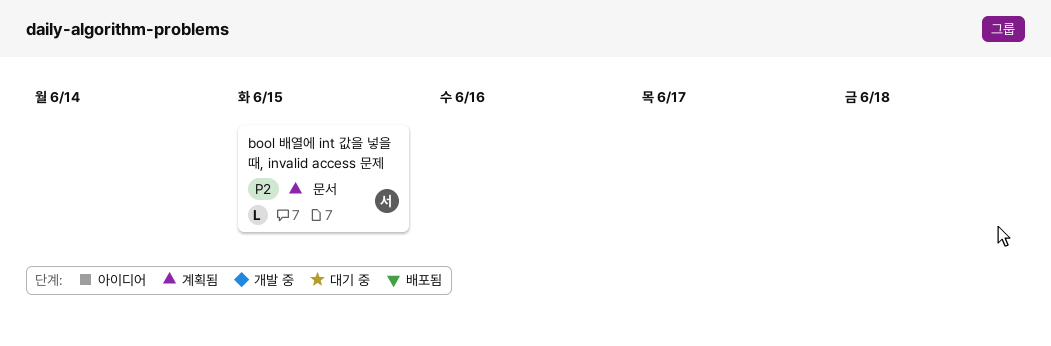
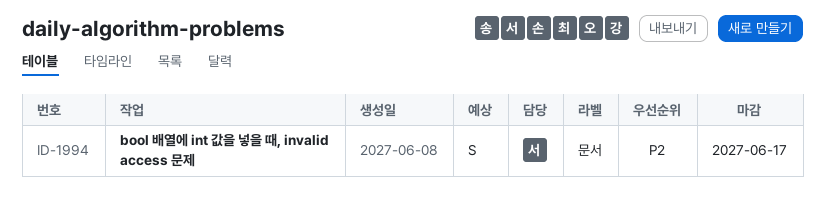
bool 배열에 int 값을 넣을 때, invalid access 문제, estimate: L -> S
bool 배열에 int 값을 넣을 때, invalid access 문제, due: Jun 15 -> Jun 17

